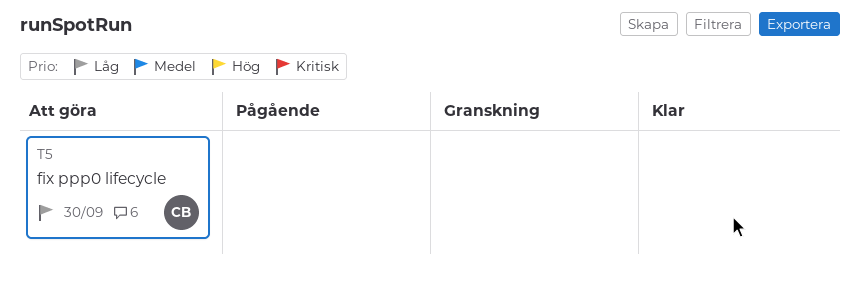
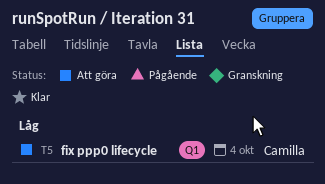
T5, due: Sep 30 -> Oct 4

